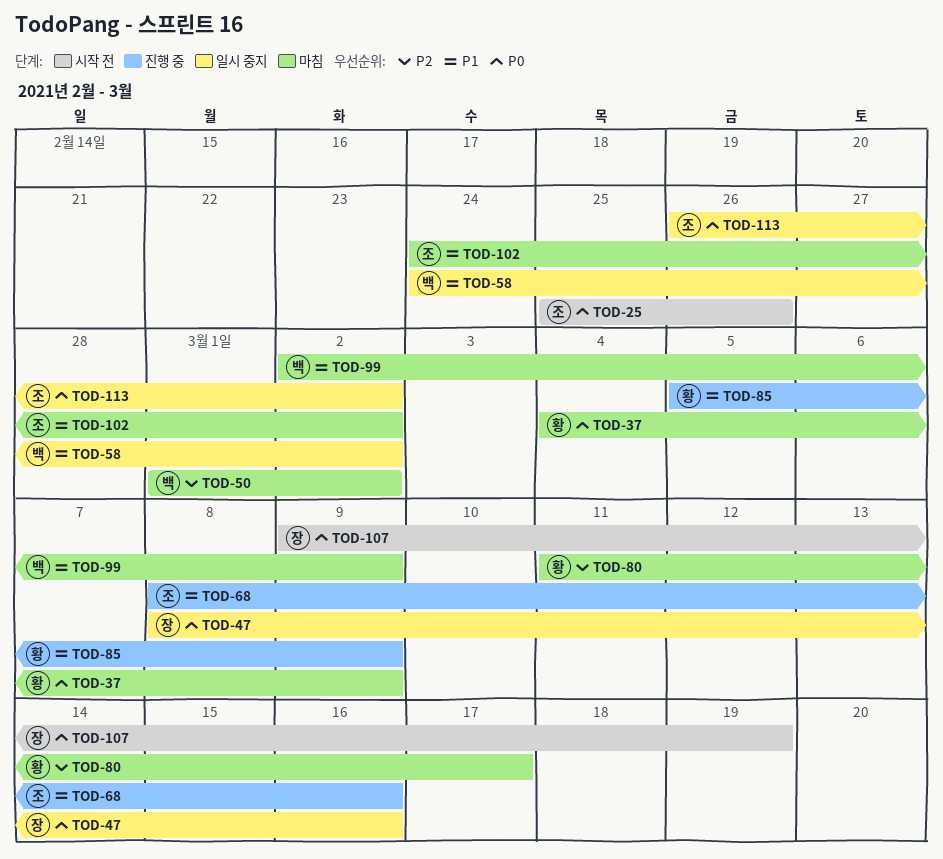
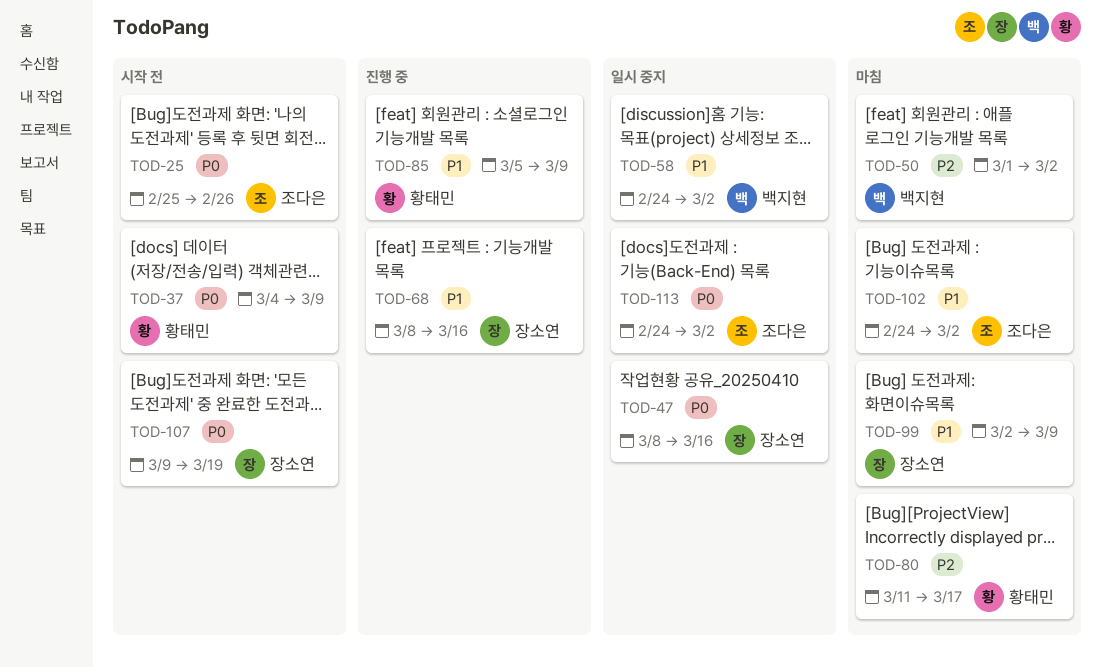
TOD-37, status: 마침 -> 시작 전
TOD-68, owner: 조다은 -> 장소연
TOD-99, owner: 백지현 -> 장소연
TOD-113, start: Feb 26 -> Feb 24

